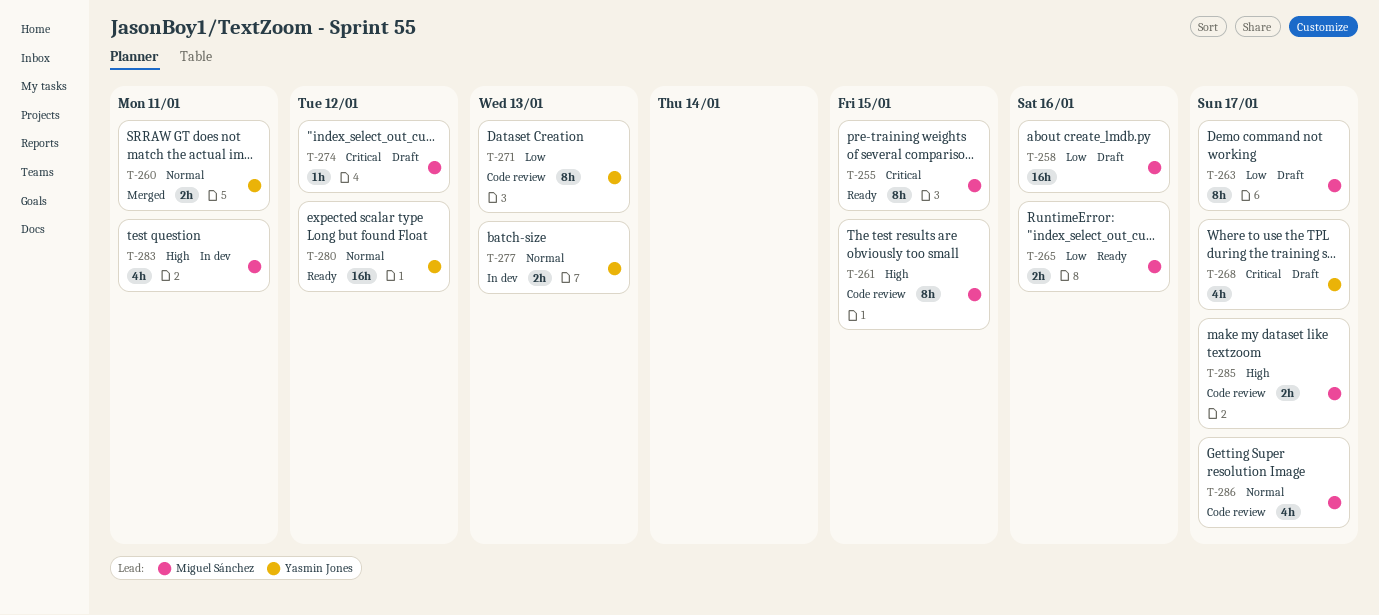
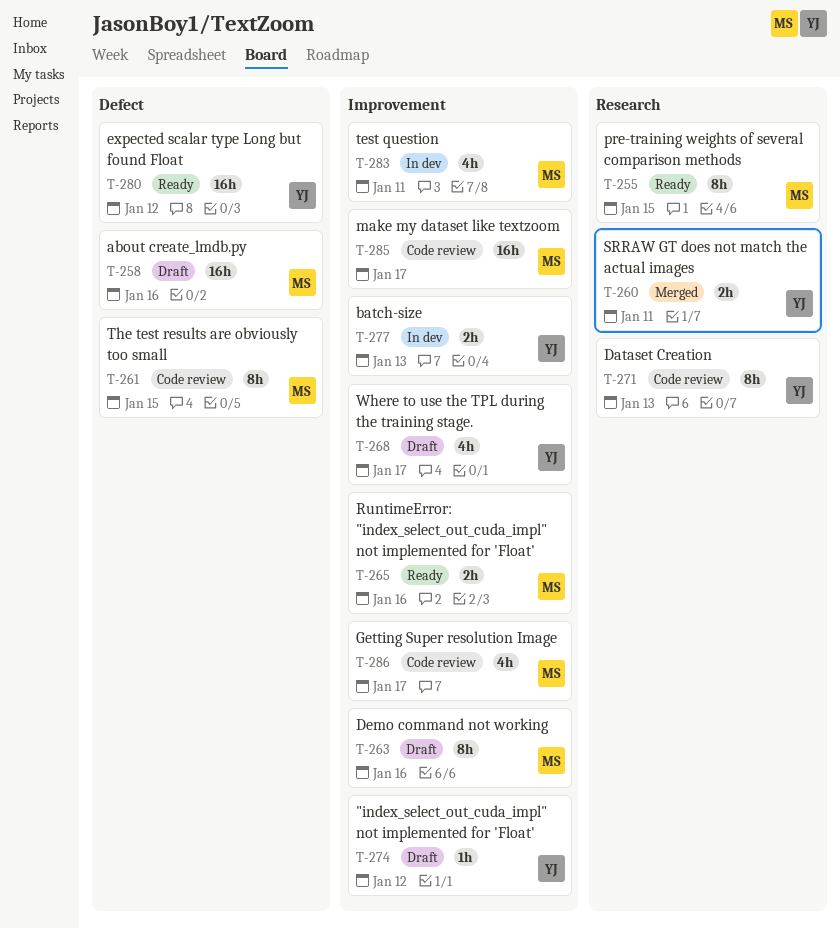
T-263, due: Jan 17 -> Jan 16
T-274, owner: Miguel Sánchez -> Yasmin Jones
T-285, estimate: 2h -> 16h

